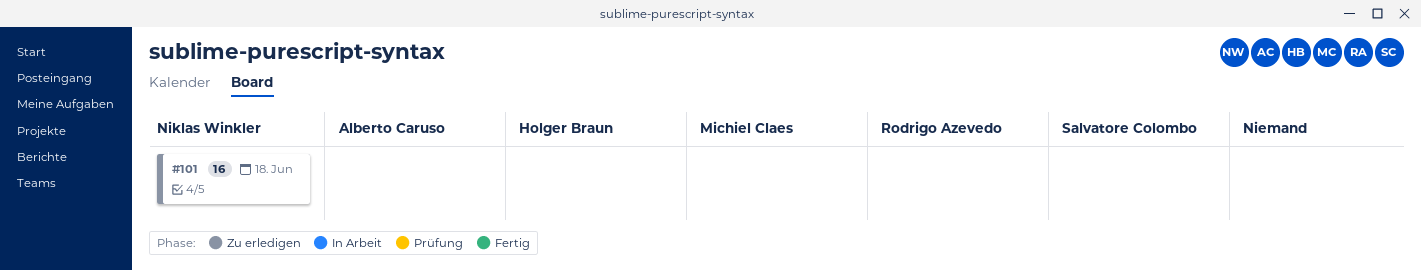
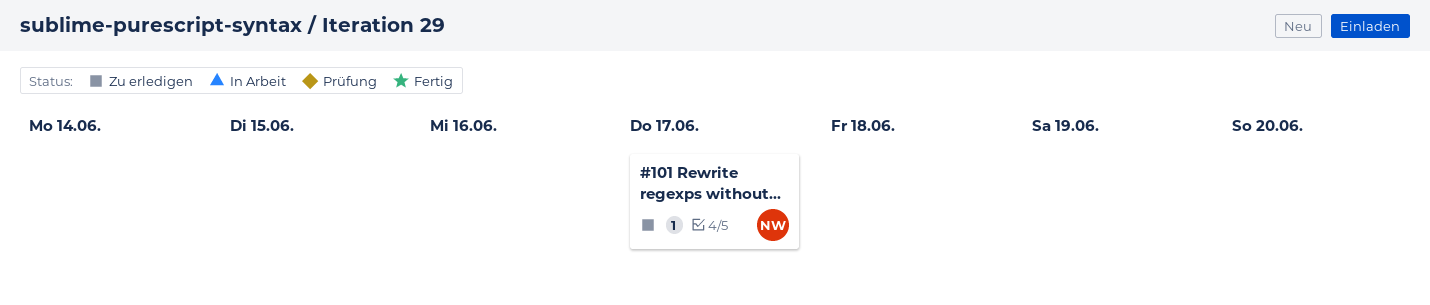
#101, estimate: 16 -> 1
#101, due: Jun 18 -> Jun 17

